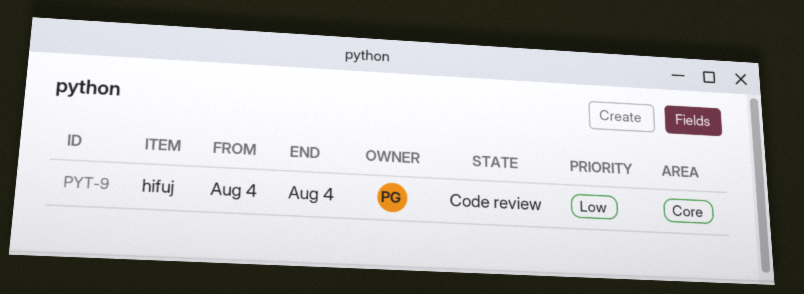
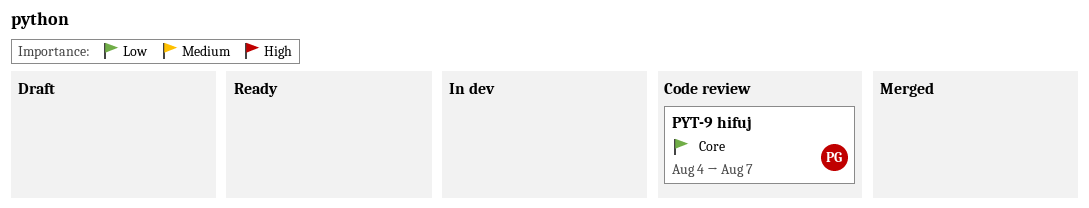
PYT-9, due: Aug 4 -> Aug 7

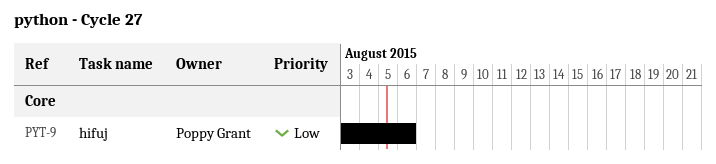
PYT-9, start: Aug 4 -> Aug 3
PYT-9, due: Aug 7 -> Aug 6

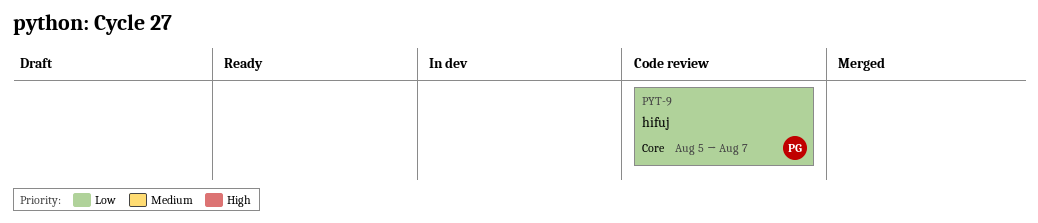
PYT-9, start: Aug 3 -> Aug 5
PYT-9, due: Aug 6 -> Aug 7

